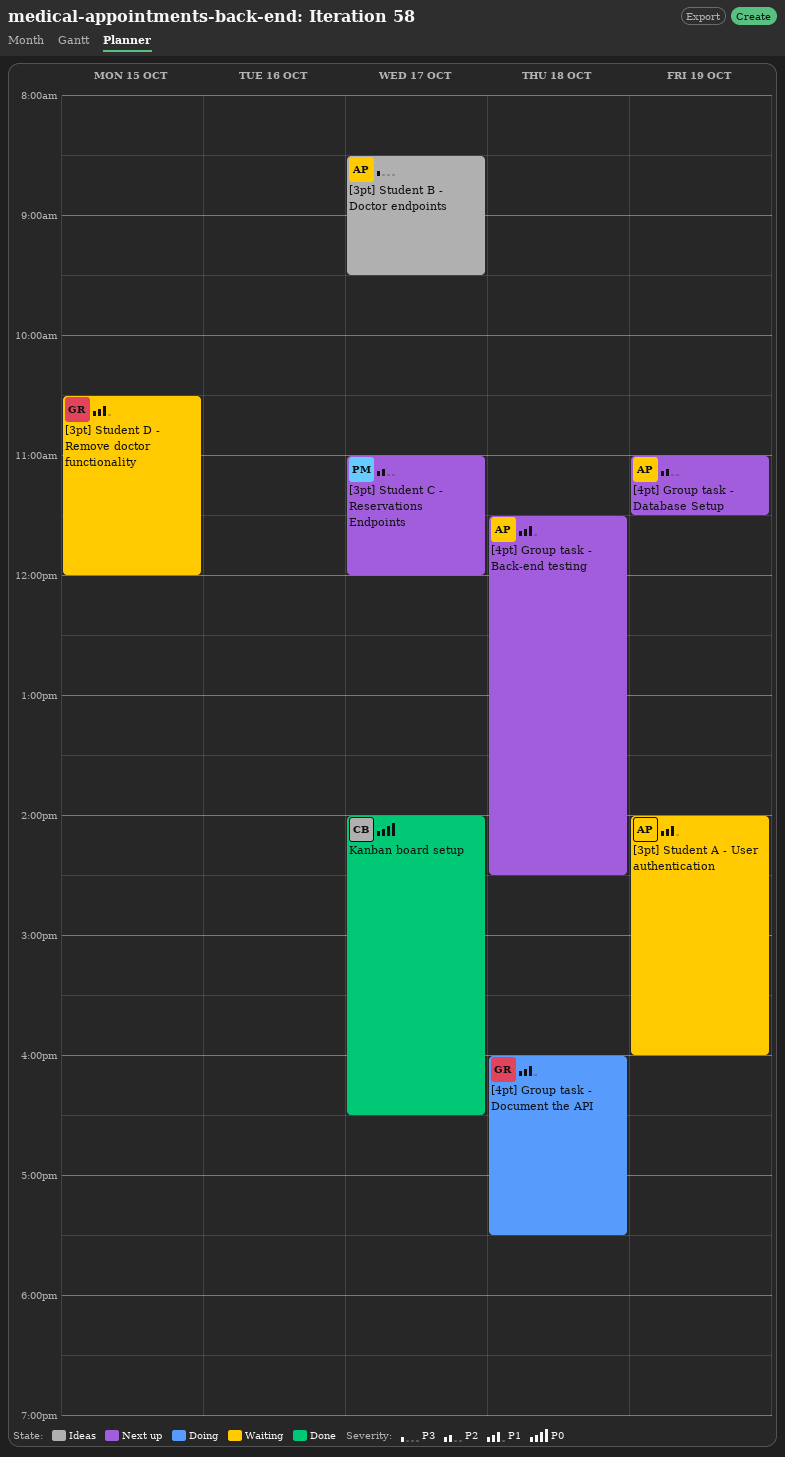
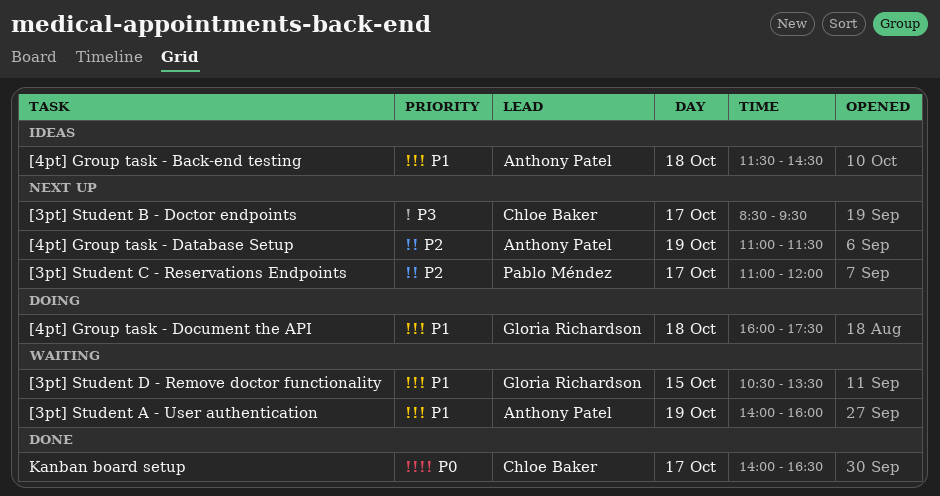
[3pt] Student B - Doctor endpoints, status: Ideas -> Next up
[3pt] Student B - Doctor endpoints, owner: Anthony Patel -> Chloe Baker
[3pt] Student D - Remove doctor functionality, ends: 12:00 -> 13:30
[4pt] Group task - Back-end testing, status: Next up -> Ideas

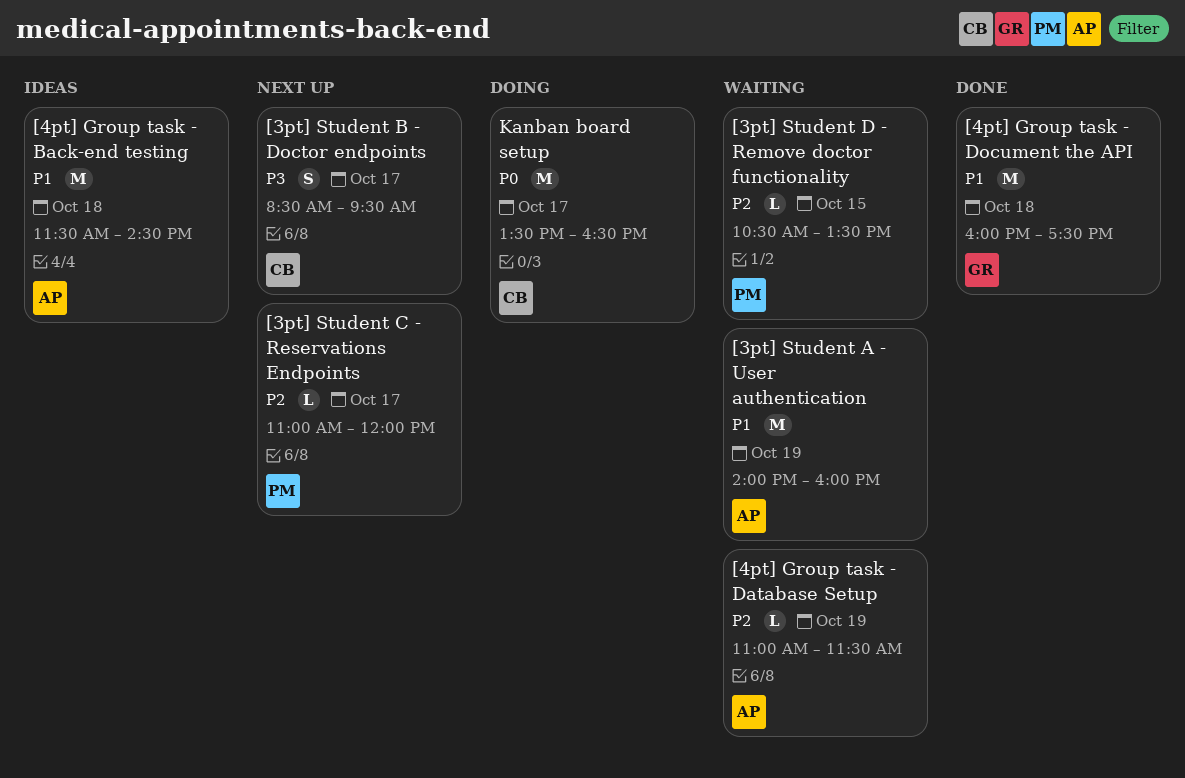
[3pt] Student D - Remove doctor functionality, owner: Gloria Richardson -> Pablo Méndez
[3pt] Student D - Remove doctor functionality, priority: P1 -> P2
[4pt] Group task - Database Setup, status: Next up -> Waiting
[4pt] Group task - Document the API, status: Doing -> Done
Kanban board setup, status: Done -> Doing
Kanban board setup, begins: 14:00 -> 13:30

